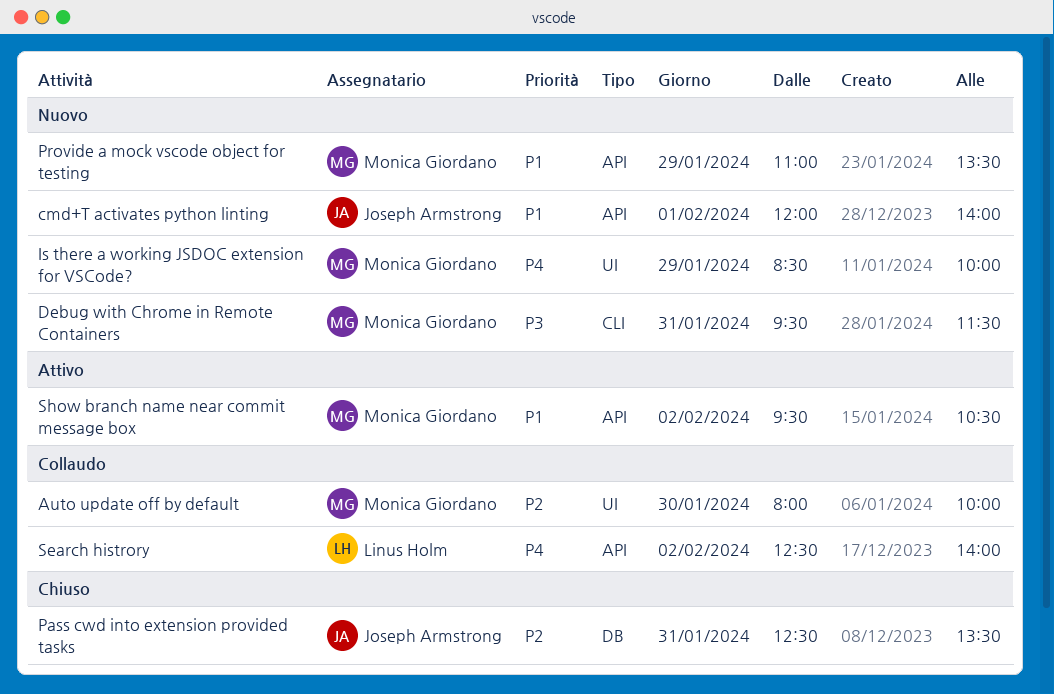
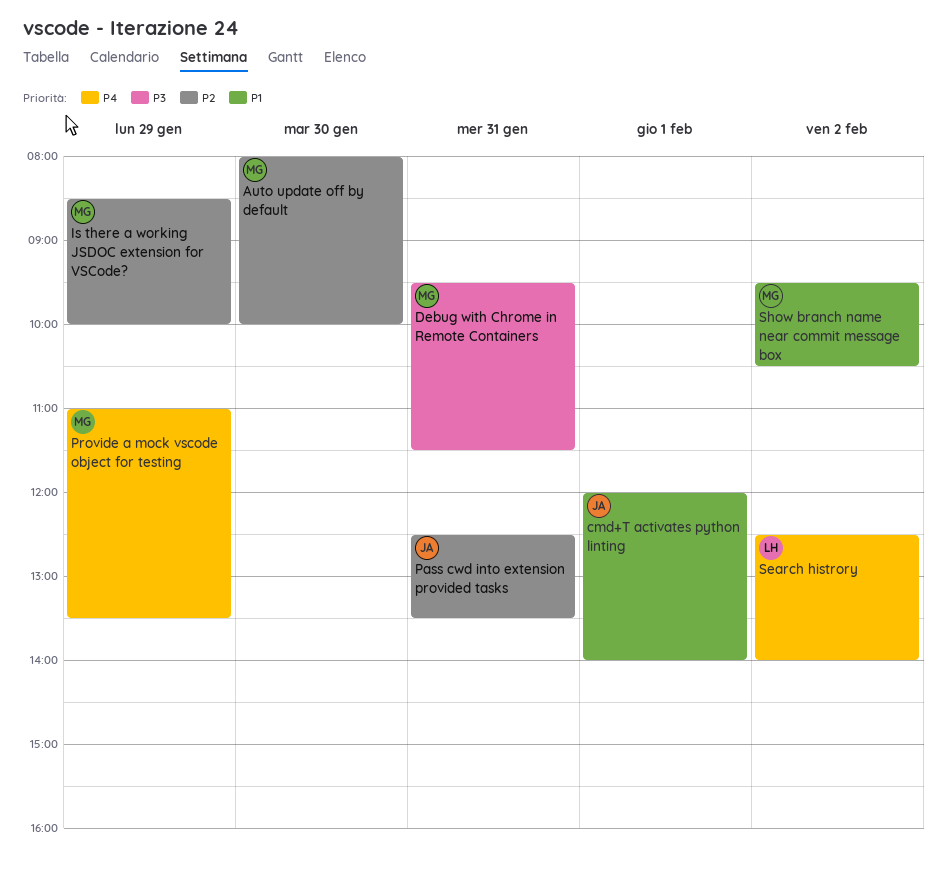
Is there a working JSDOC extension for VSCode?, priority: P4 -> P2
Provide a mock vscode object for testing, priority: P1 -> P4

